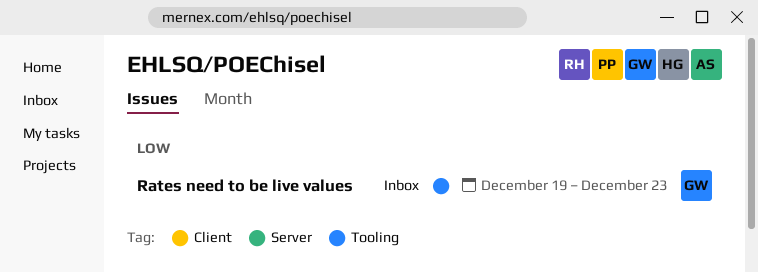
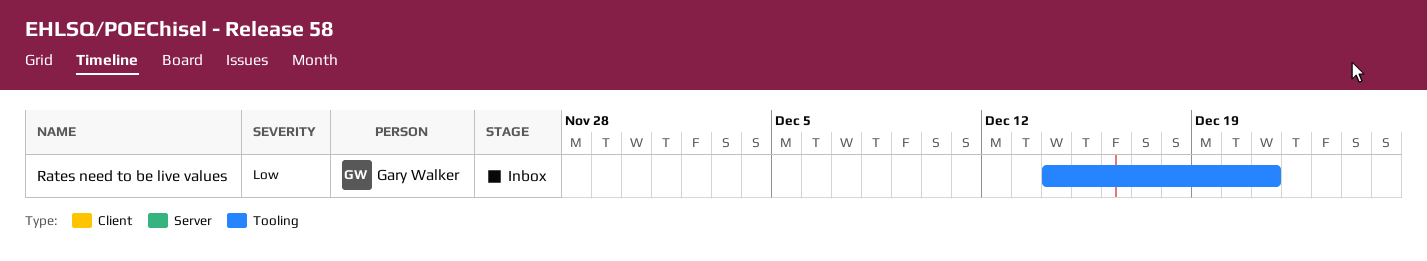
Rates need to be live values, start: Dec 19 -> Dec 14
Rates need to be live values, due: Dec 23 -> Dec 21

